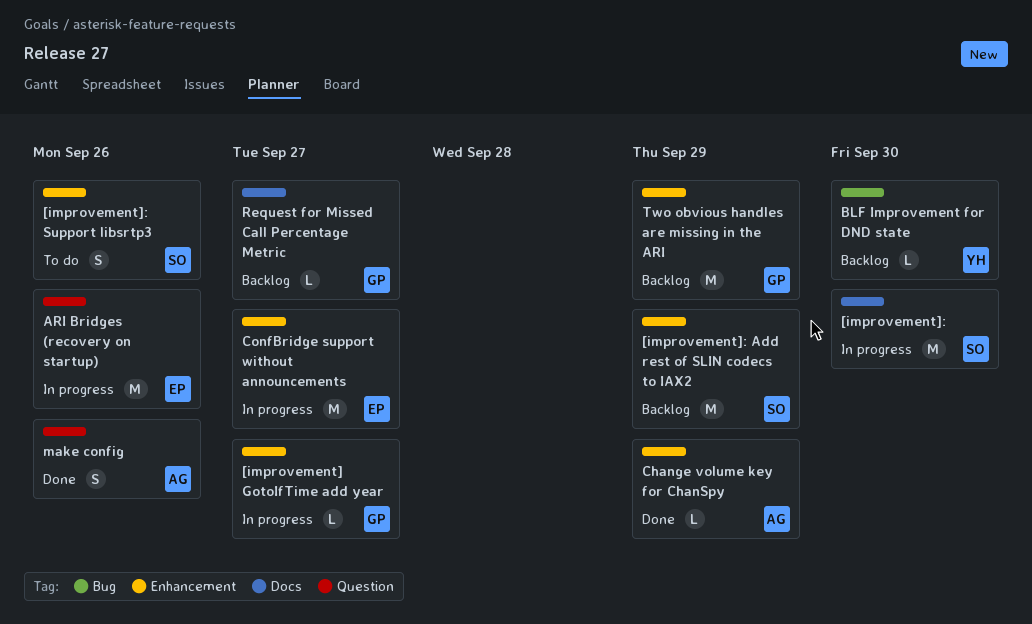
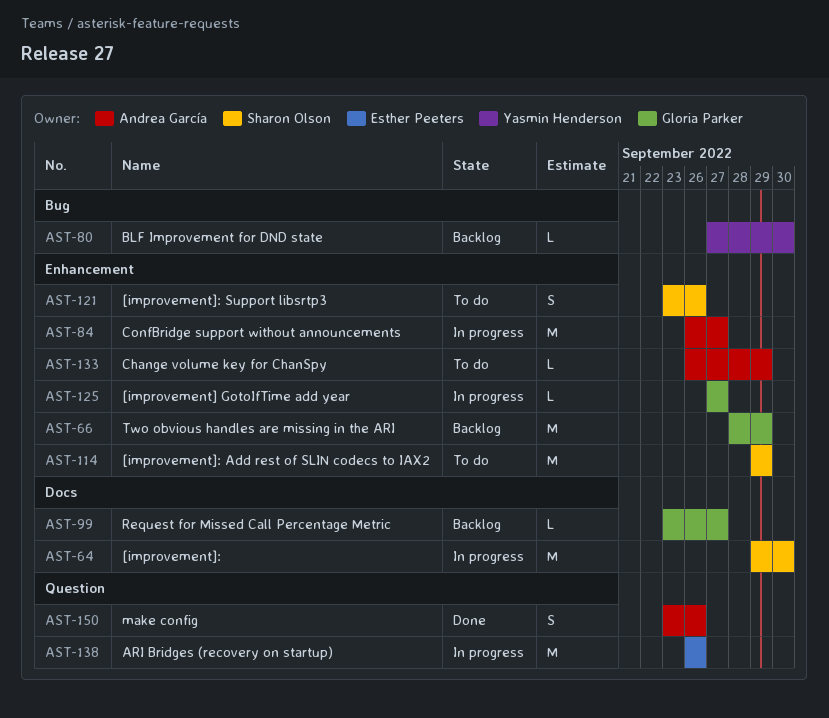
[improvement]: Add rest of SLIN codecs to IAX2, status: Backlog -> To do
Change volume key for ChanSpy, status: Done -> To do
ConfBridge support without announcements, owner: Esther Peeters -> Andrea García

